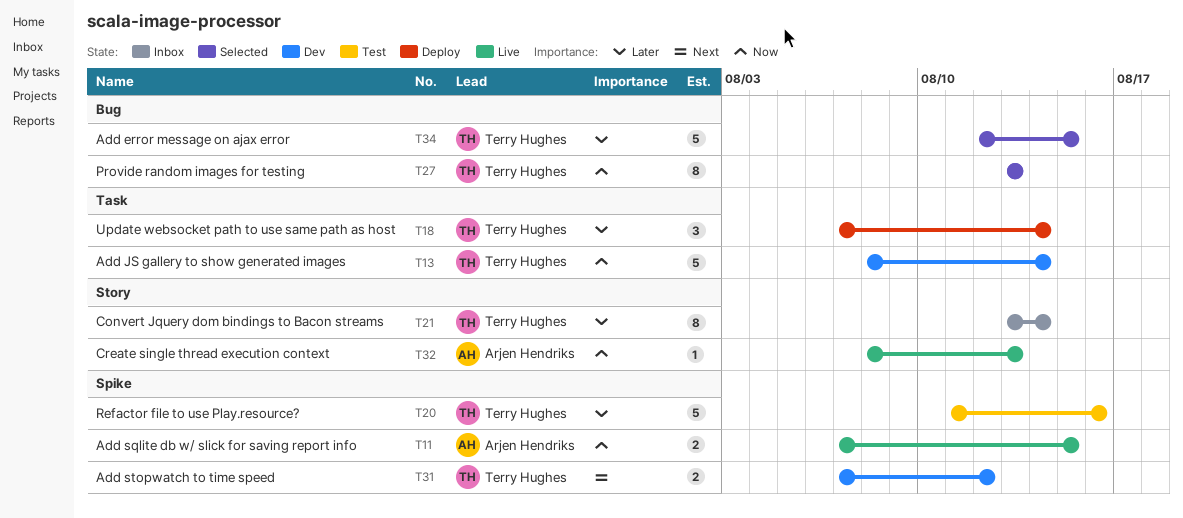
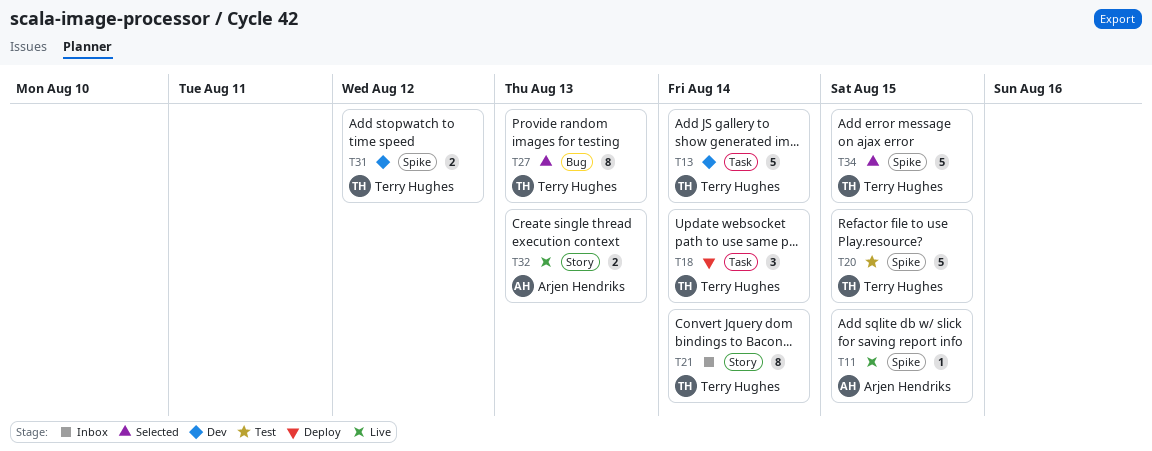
T11, estimate: 2 -> 1
T20, due: Aug 16 -> Aug 15
T32, estimate: 1 -> 2
T34, label: Bug -> Spike

